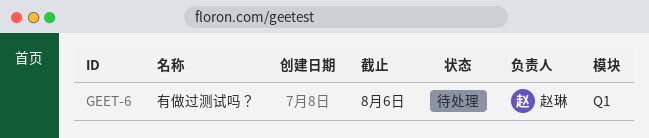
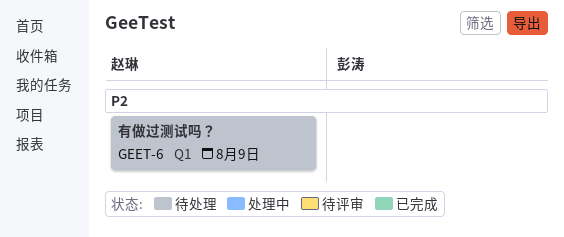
GEET-6, due: Aug 6 -> Aug 9

